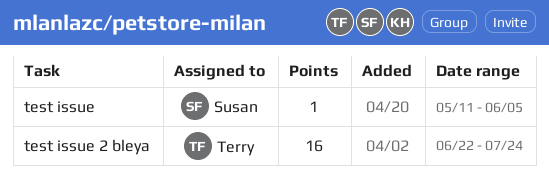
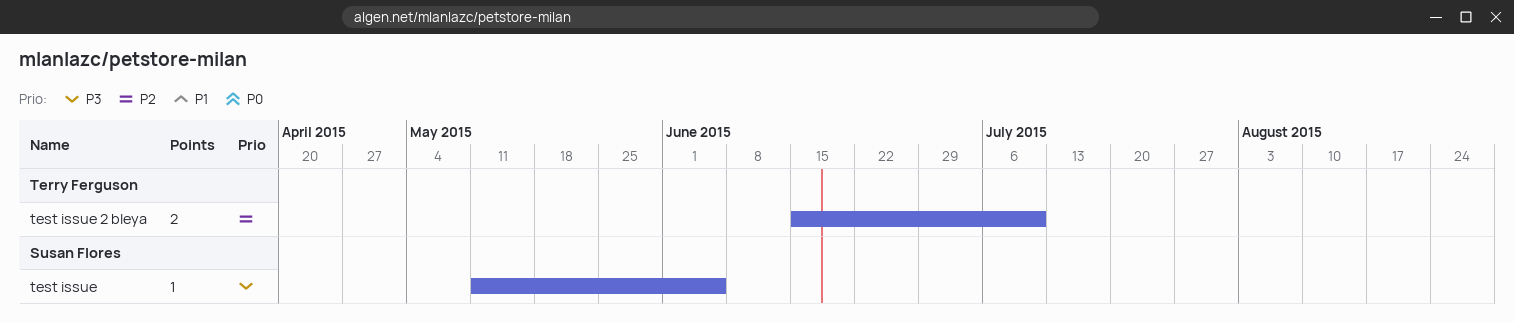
test issue 2 bleya, estimate: 16 -> 2
test issue 2 bleya, start: Jun 22 -> Jun 15
test issue 2 bleya, due: Jul 24 -> Jul 10

